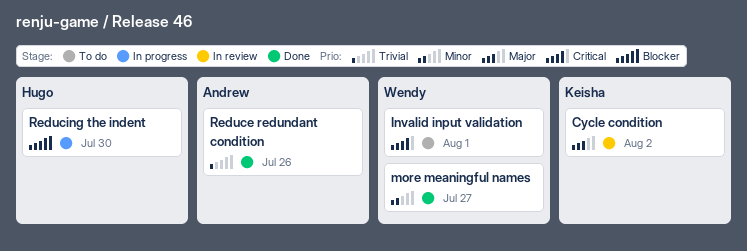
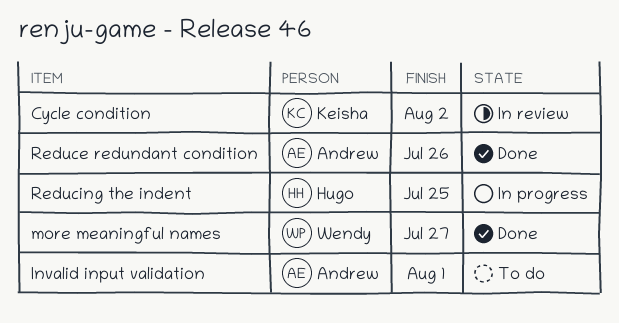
Invalid input validation, owner: Wendy -> Andrew
Reducing the indent, due: Jul 30 -> Jul 25

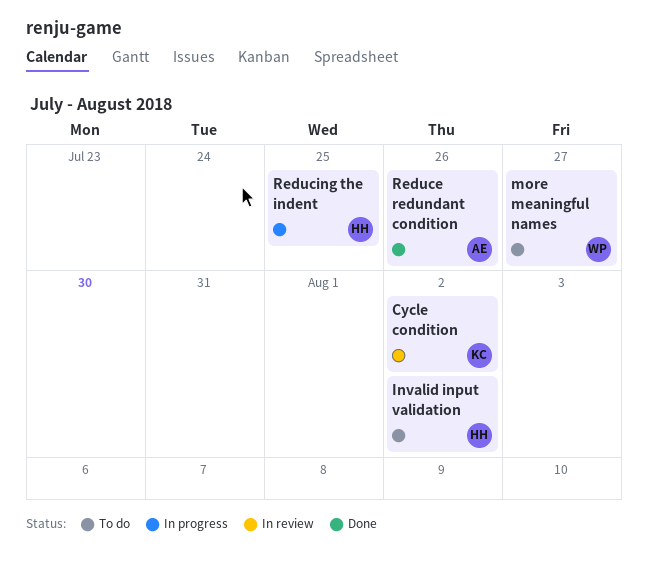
Invalid input validation, owner: Andrew -> Hugo
Invalid input validation, due: Aug 1 -> Aug 2
more meaningful names, status: Done -> To do

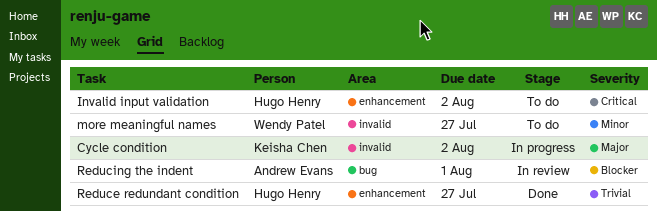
Cycle condition, status: In review -> In progress
Reduce redundant condition, owner: Andrew Evans -> Hugo Henry
Reduce redundant condition, due: Jul 26 -> Jul 27
Reducing the indent, status: In progress -> In review
Reducing the indent, owner: Hugo Henry -> Andrew Evans
Reducing the indent, due: Jul 25 -> Aug 1

